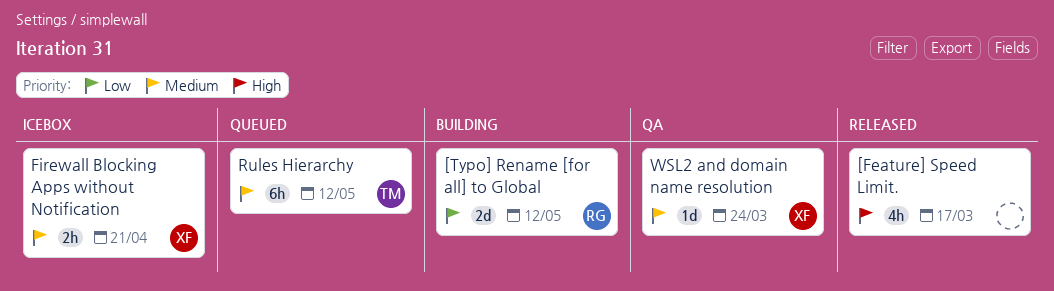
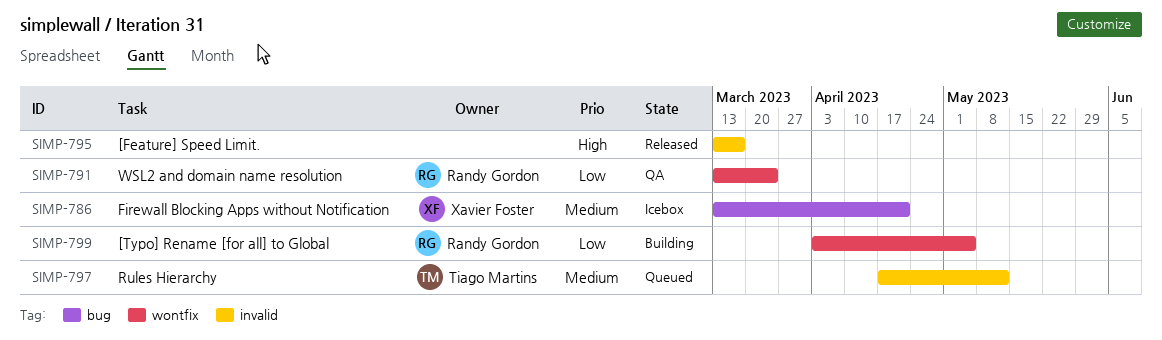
[Typo] Rename [for all] to Global, due: May 12 -> May 5
WSL2 and domain name resolution, owner: Xavier Foster -> Randy Gordon
WSL2 and domain name resolution, priority: Medium -> Low

